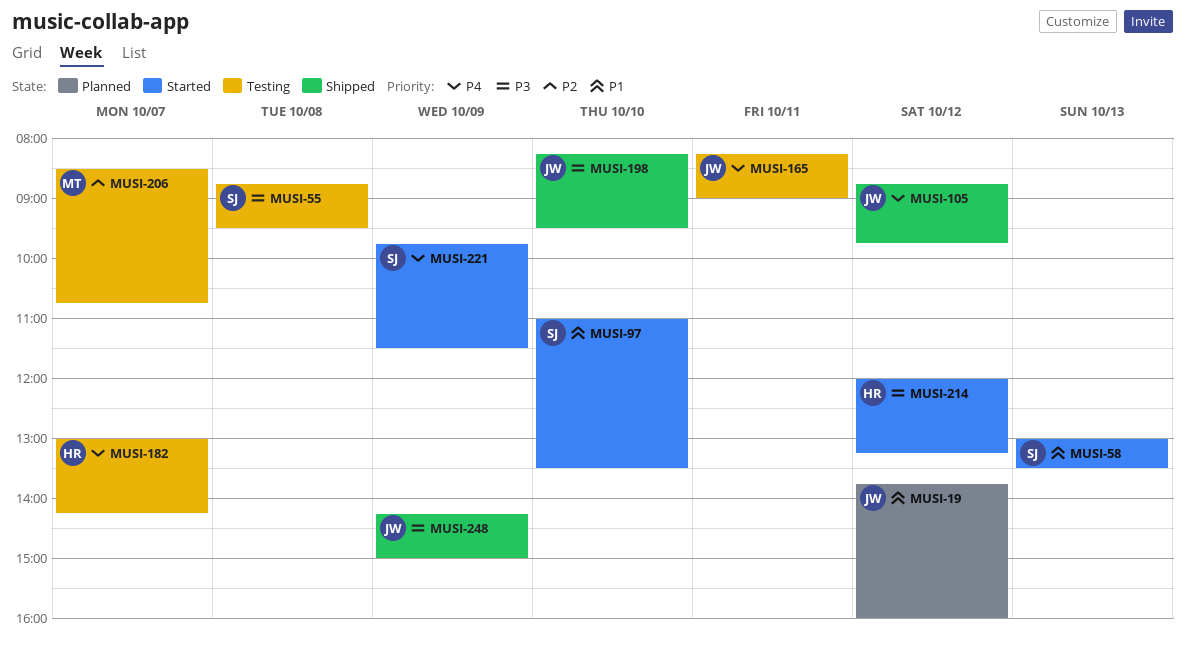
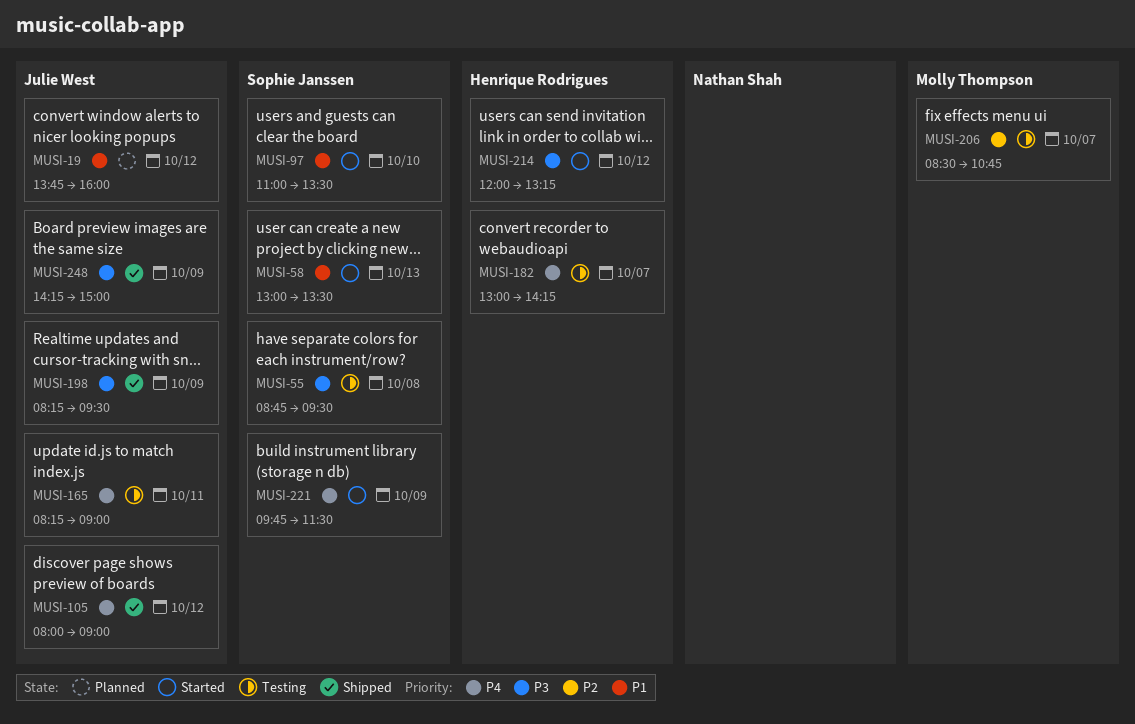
MUSI-105, begins: 08:45 -> 08:00
MUSI-105, ends: 09:45 -> 09:00
MUSI-198, day: Oct 10 -> Oct 9

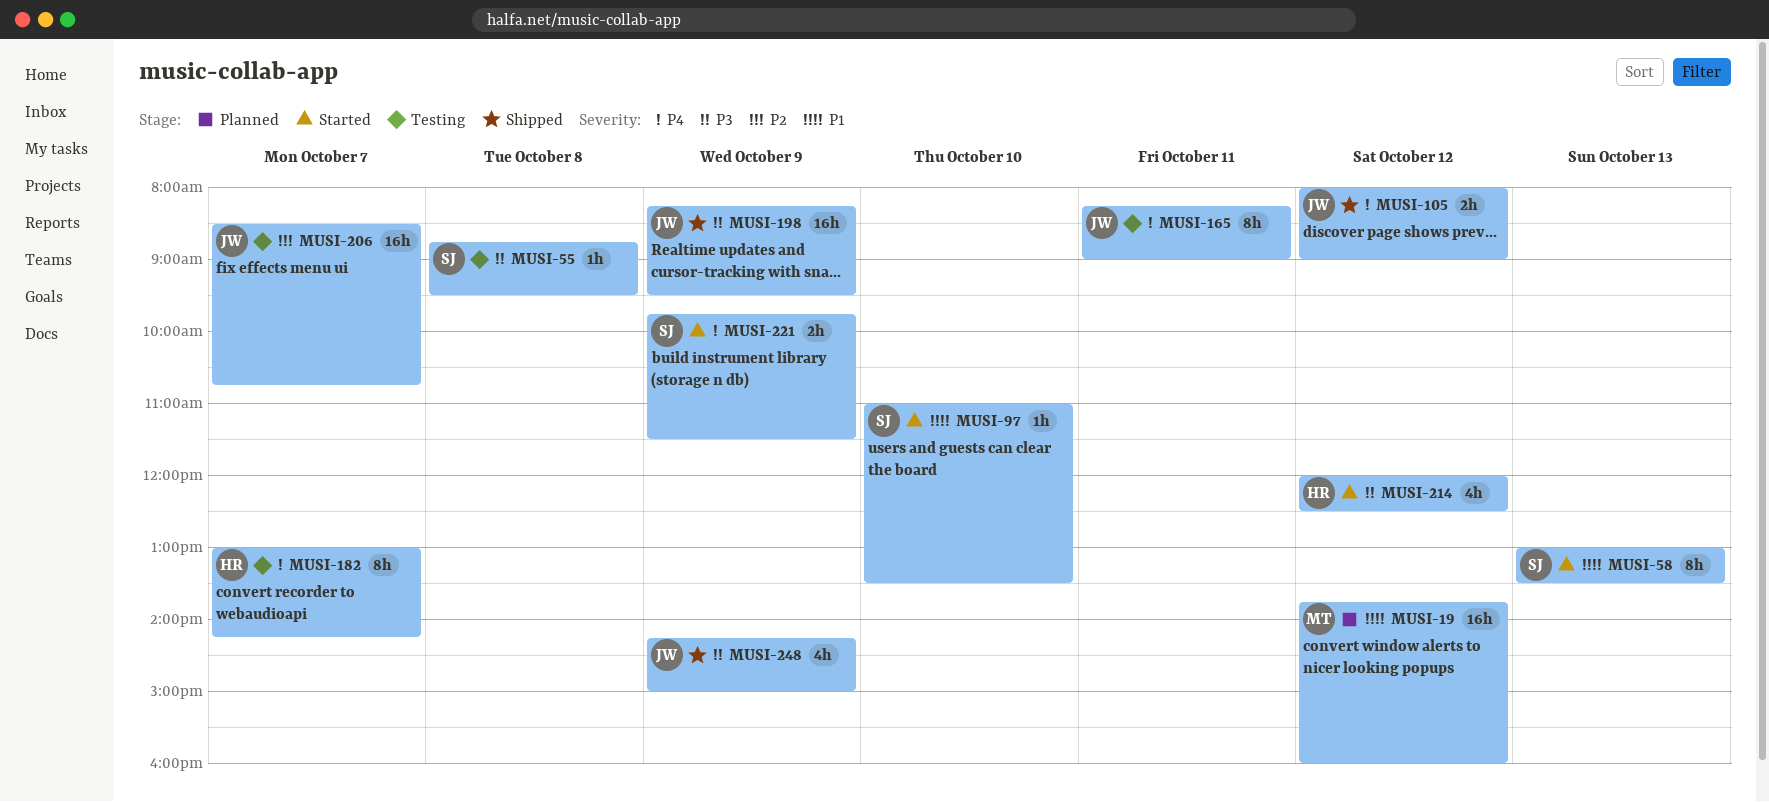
MUSI-19, owner: Julie West -> Molly Thompson
MUSI-206, owner: Molly Thompson -> Julie West
MUSI-214, ends: 13:15 -> 12:30

